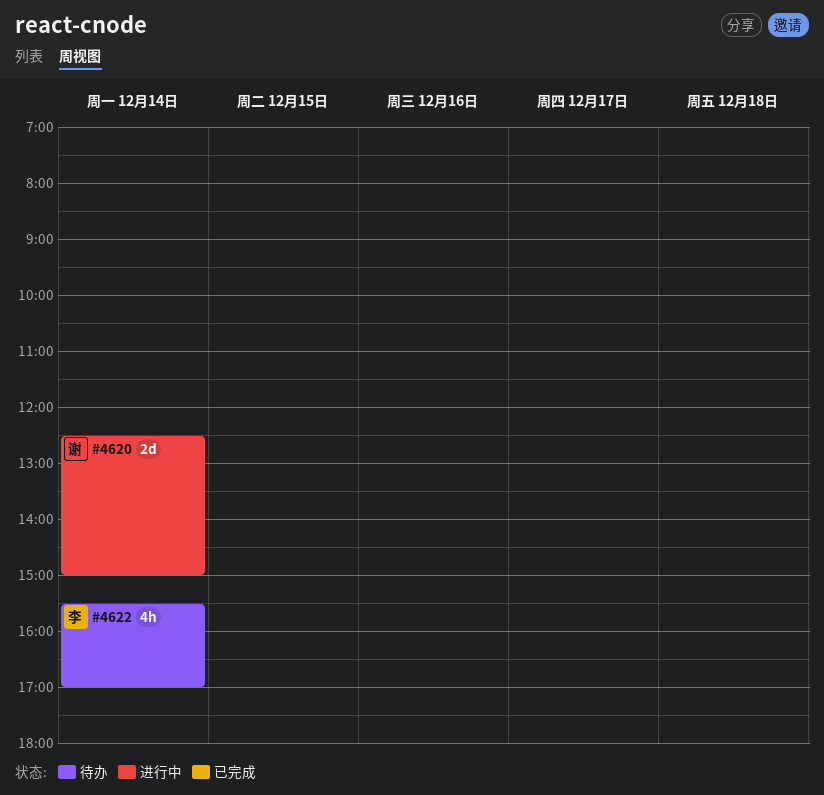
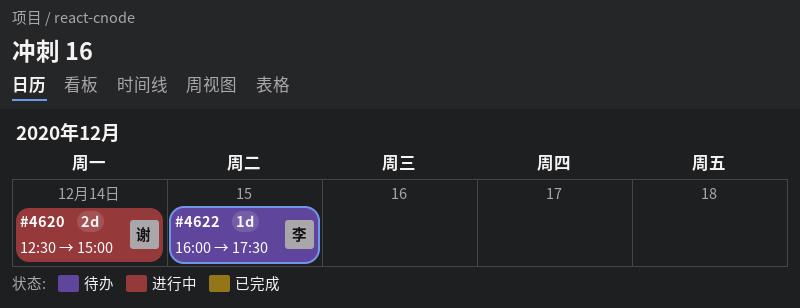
#4622, estimate: 4h -> 1d
#4622, day: Dec 14 -> Dec 15
#4622, begins: 15:30 -> 16:00
#4622, ends: 17:00 -> 17:30

